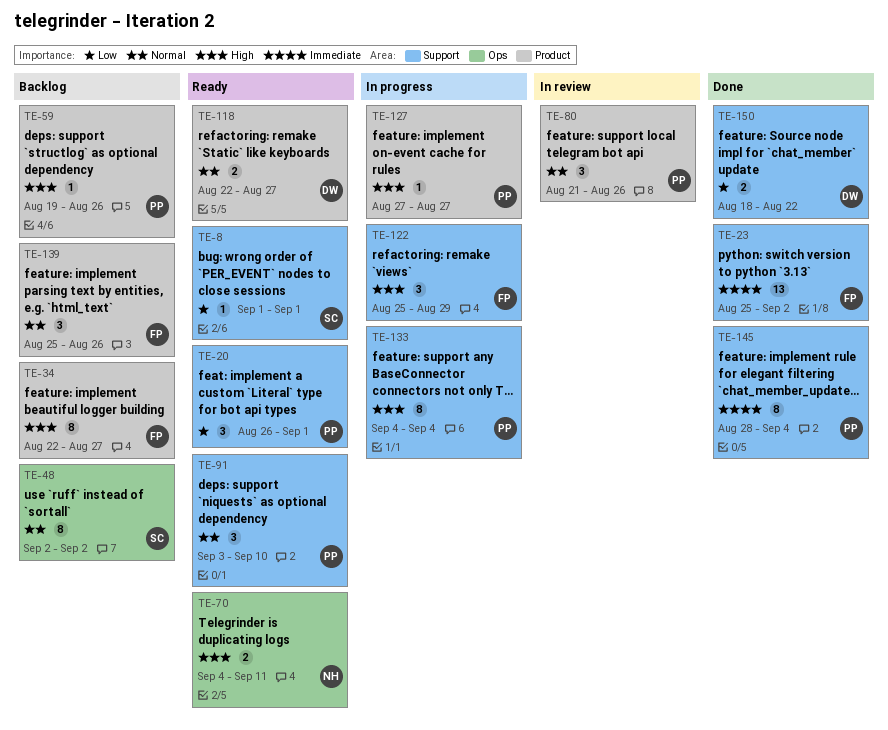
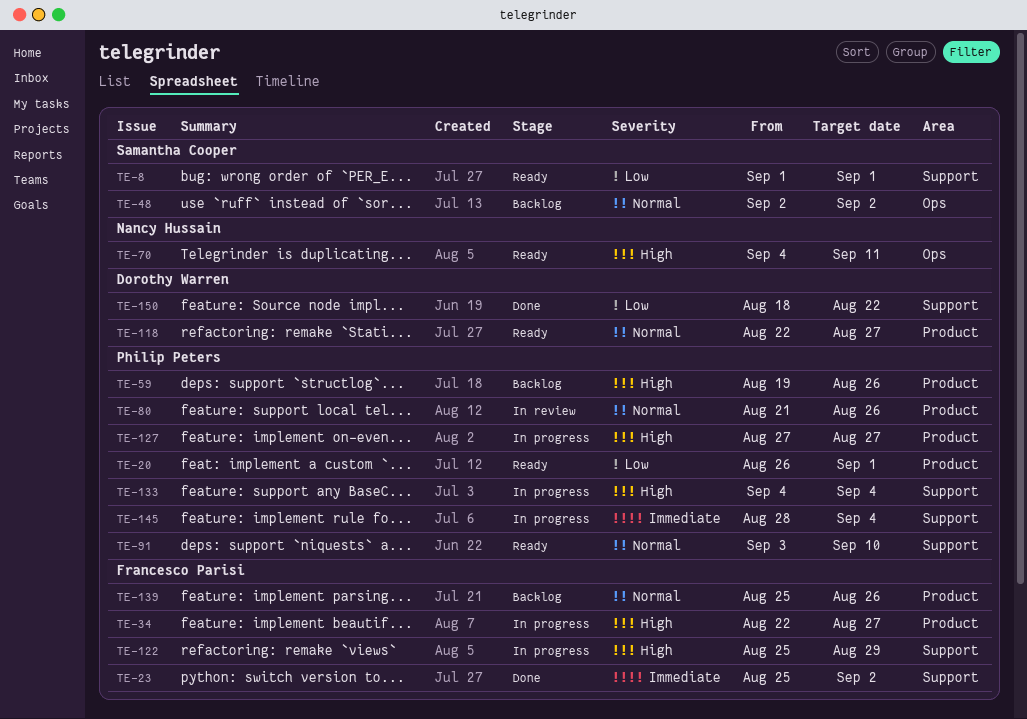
TE-20, label: Support -> Product
TE-34, status: Backlog -> In progress
TE-145, status: Done -> In progress

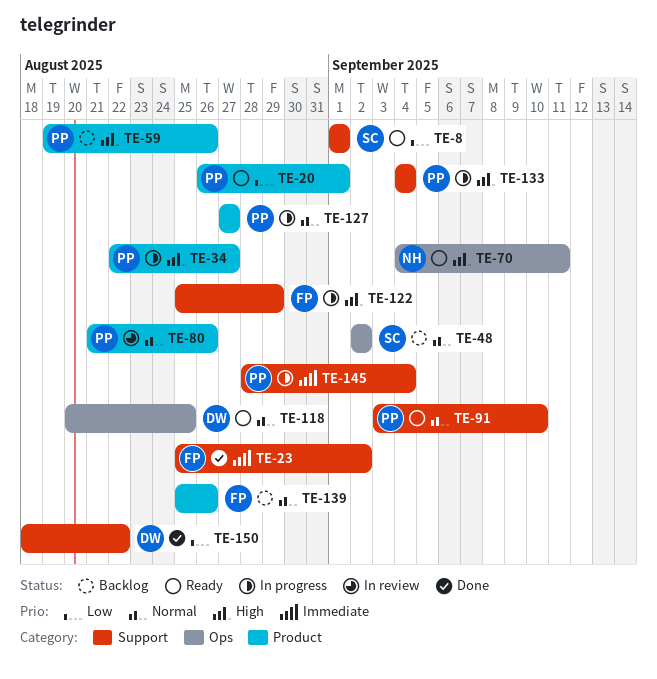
TE-34, owner: Francesco Parisi -> Philip Peters
TE-118, label: Product -> Ops
TE-118, start: Aug 22 -> Aug 20
TE-118, due: Aug 27 -> Aug 25
TE-127, priority: High -> Normal

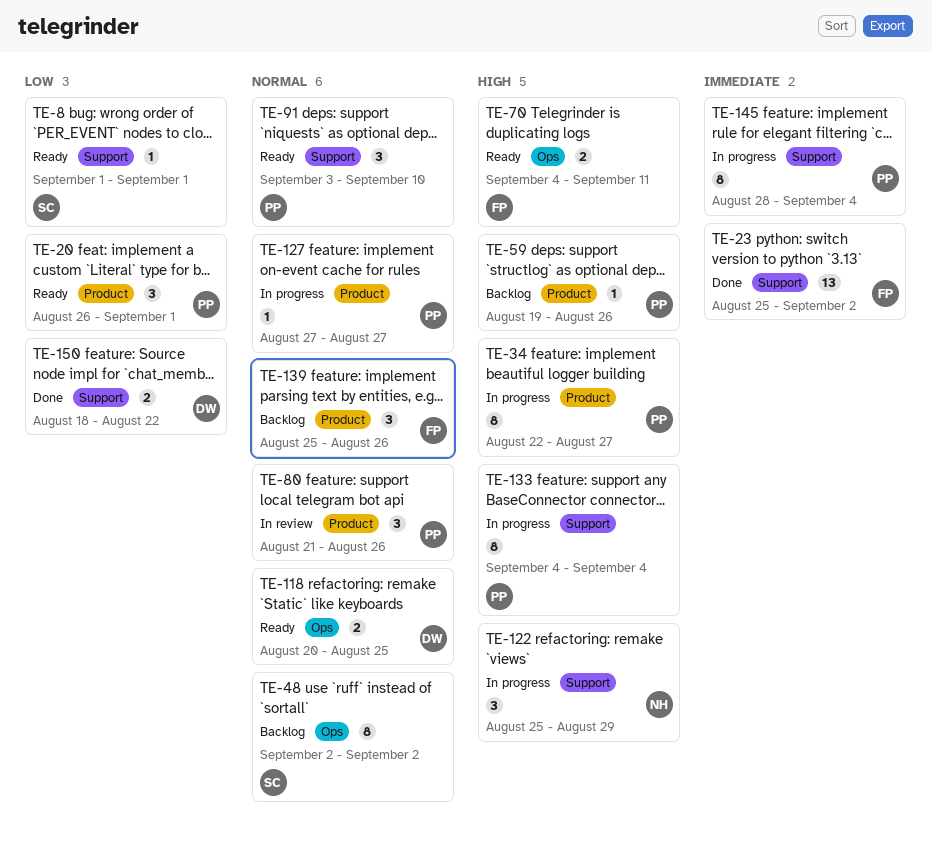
TE-70, owner: NH -> FP
TE-122, owner: FP -> NH

